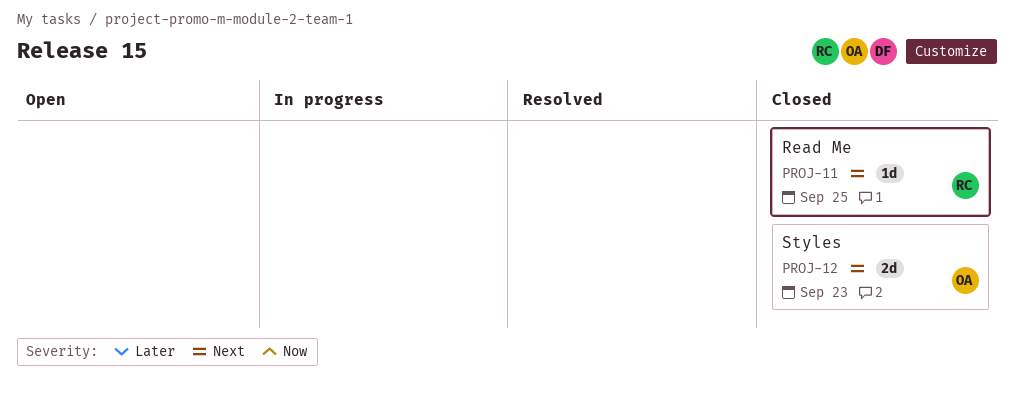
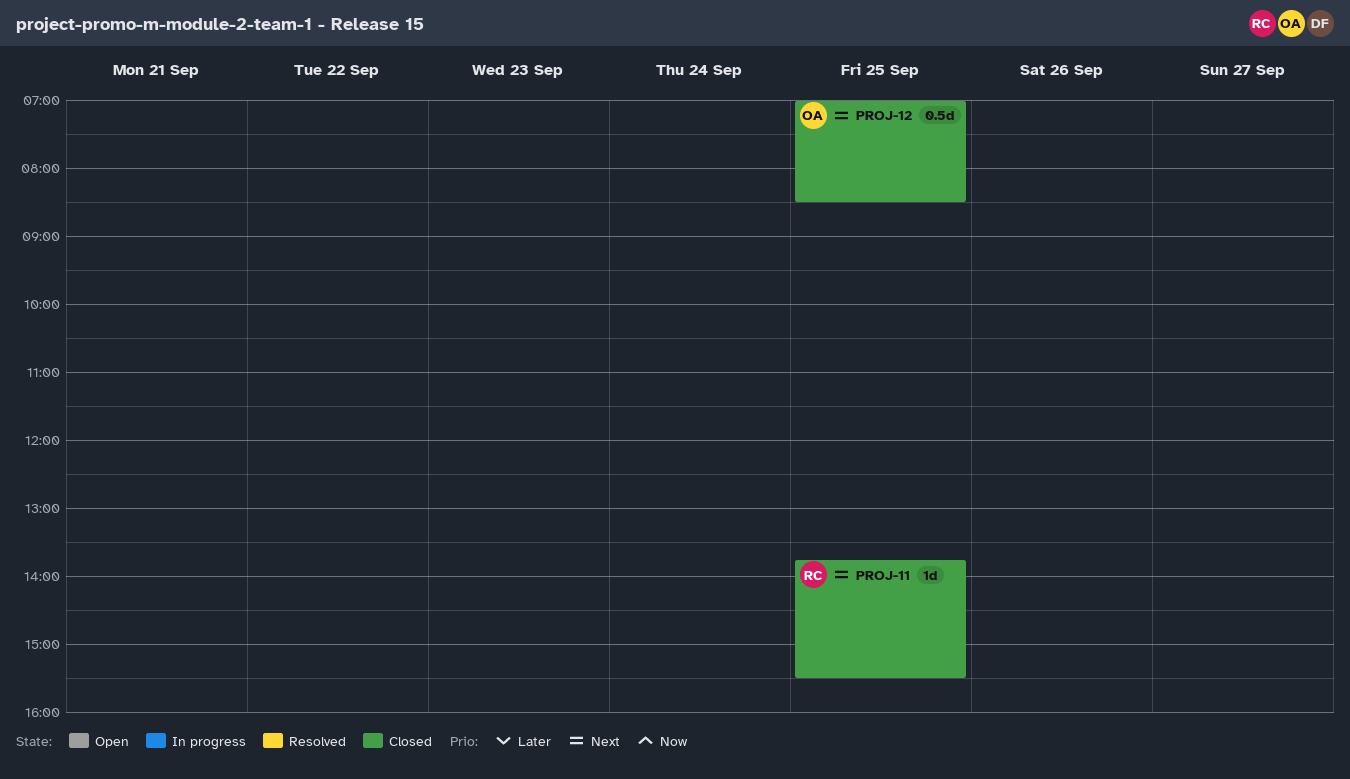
PROJ-12, estimate: 2d -> 0.5d
PROJ-12, day: Sep 23 -> Sep 25

